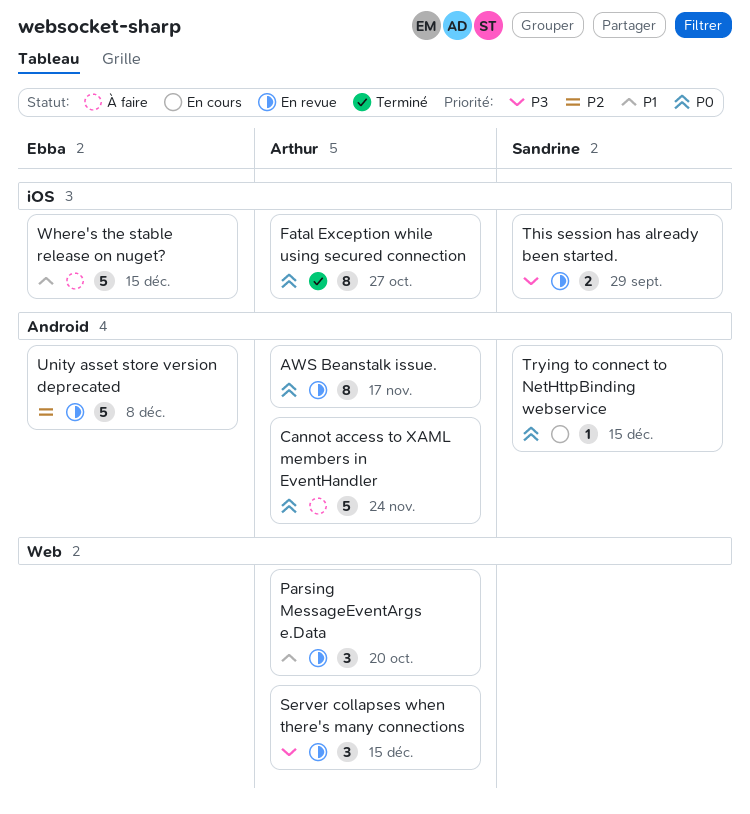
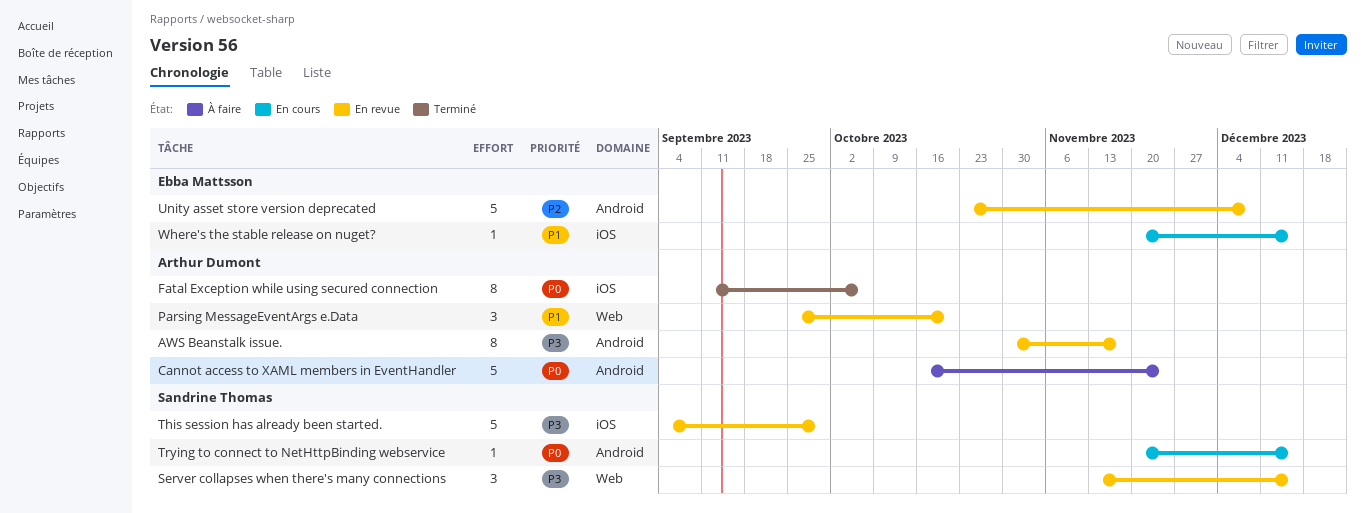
AWS Beanstalk issue., priority: P0 -> P3
Fatal Exception while using secured connection, due: Oct 27 -> Oct 6
Server collapses when there's many connections, owner: Arthur Dumont -> Sandrine Thomas
This session has already been started., estimate: 2 -> 5
Where's the stable release on nuget?, status: À faire -> En cours
Where's the stable release on nuget?, estimate: 5 -> 1

